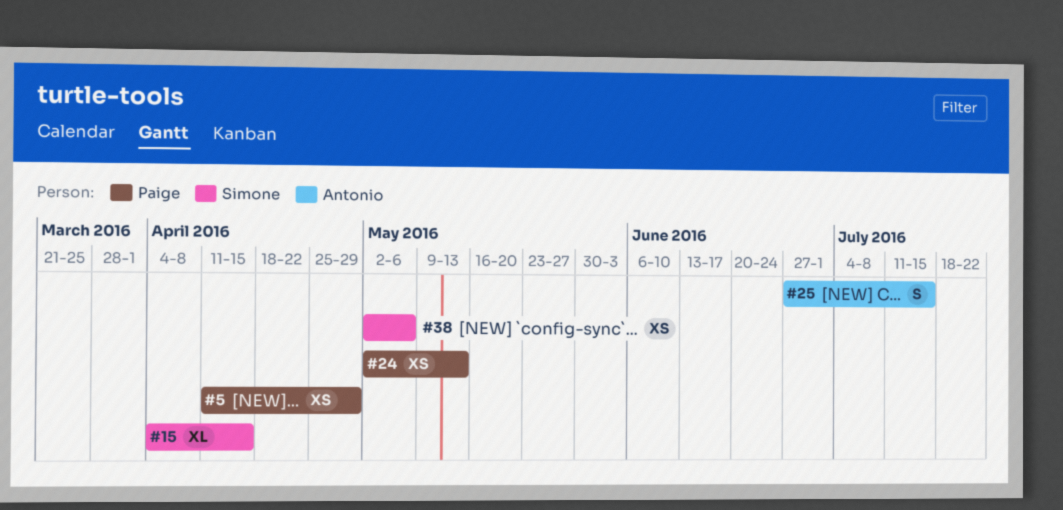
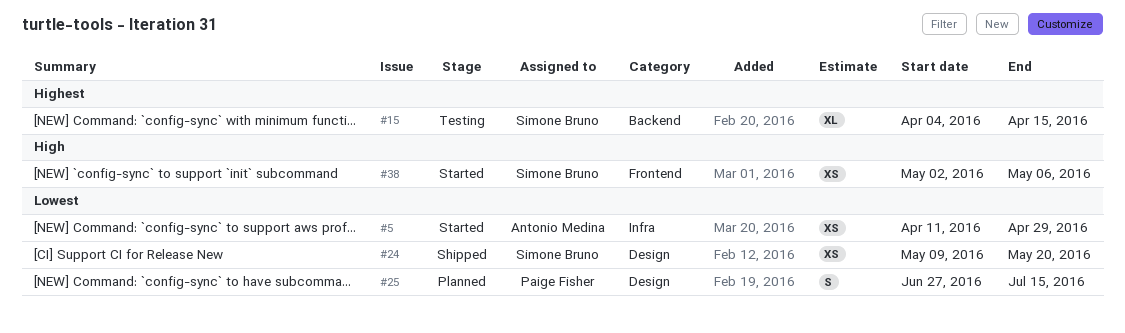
#5, owner: Paige Fisher -> Antonio Medina
#24, owner: Paige Fisher -> Simone Bruno
#24, start: May 2 -> May 9
#24, due: May 13 -> May 20
#25, owner: Antonio Medina -> Paige Fisher

